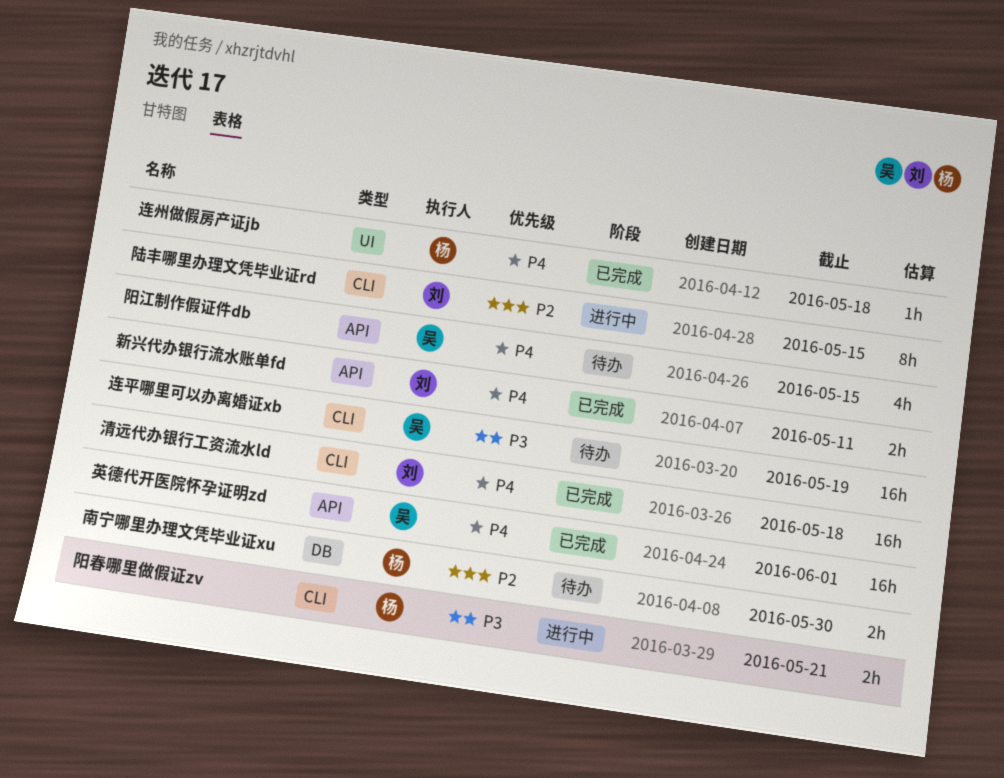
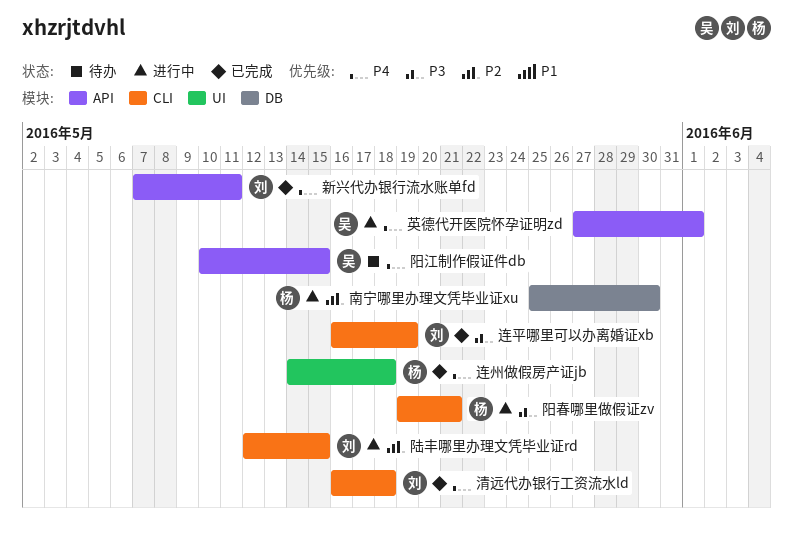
南宁哪里办理文凭毕业证xu, status: 待办 -> 进行中
英德代开医院怀孕证明zd, status: 已完成 -> 进行中
连平哪里可以办离婚证xb, status: 待办 -> 已完成
连平哪里可以办离婚证xb, owner: 吴 -> 刘

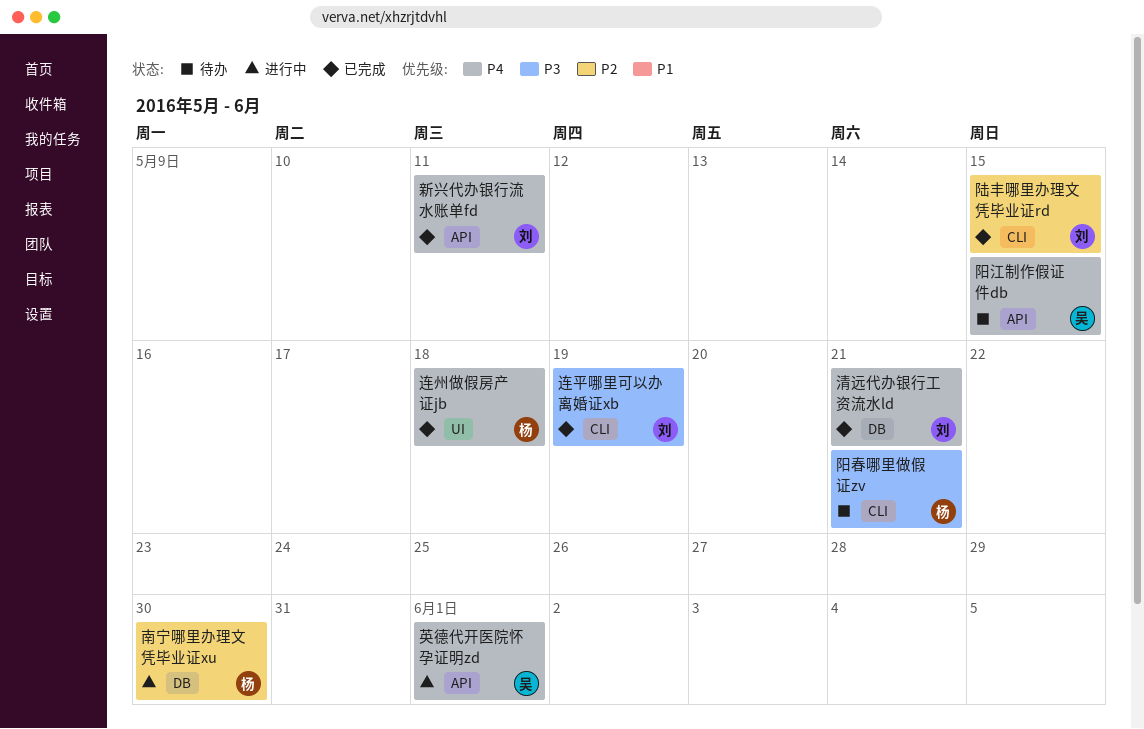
清远代办银行工资流水ld, label: CLI -> DB
清远代办银行工资流水ld, due: May 18 -> May 21
阳春哪里做假证zv, status: 进行中 -> 待办
陆丰哪里办理文凭毕业证rd, status: 进行中 -> 已完成

